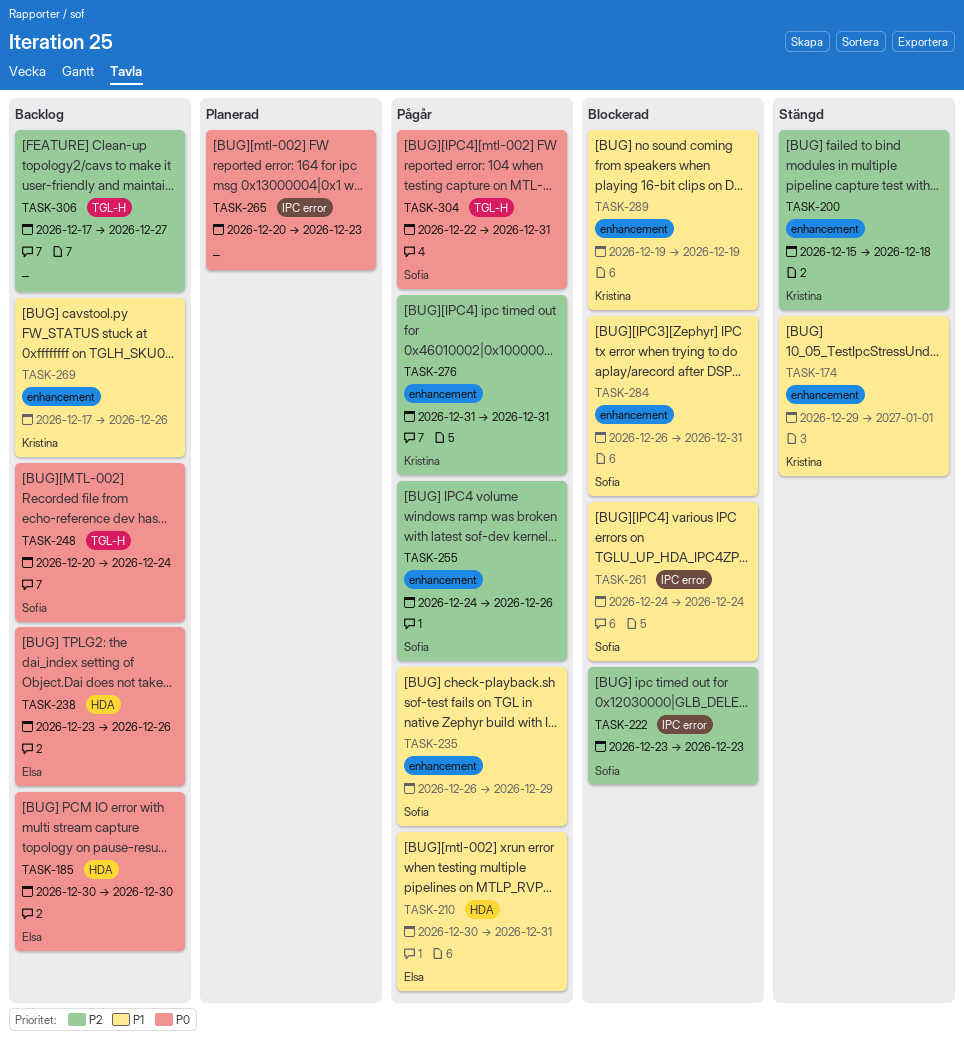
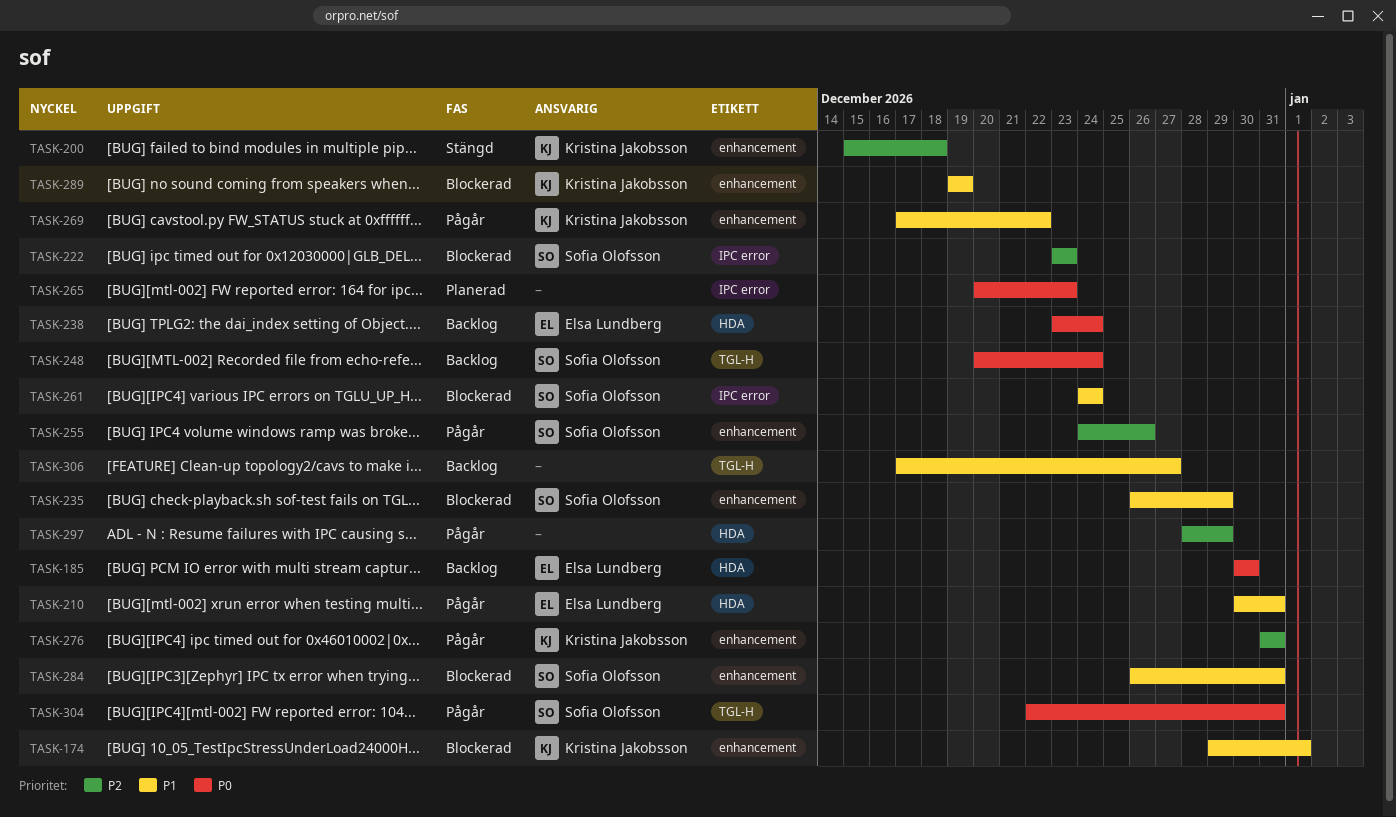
TASK-174, status: Stängd -> Blockerad
TASK-235, status: Pågår -> Blockerad
TASK-238, due: Dec 26 -> Dec 24
TASK-269, status: Backlog -> Pågår
TASK-269, due: Dec 26 -> Dec 22
TASK-297: none -> present
TASK-306, priority: P2 -> P1

